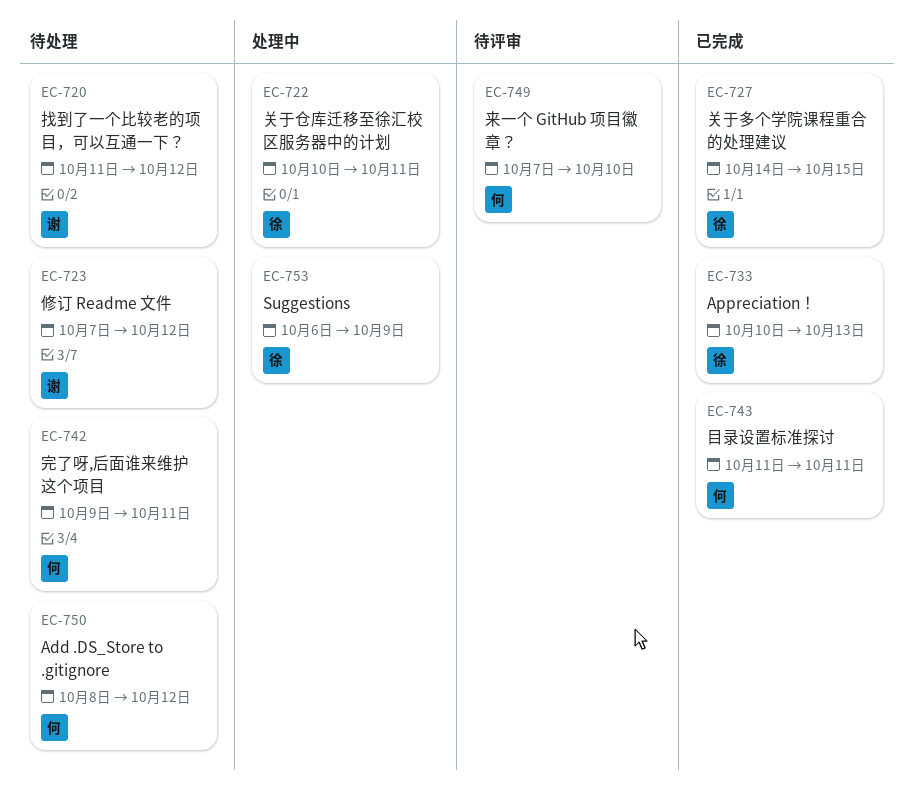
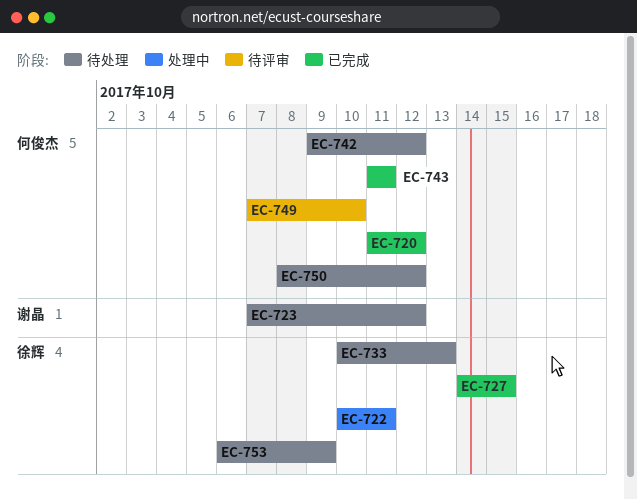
EC-720, status: 待处理 -> 已完成
EC-720, owner: 谢晶 -> 何俊杰
EC-733, status: 已完成 -> 待处理
EC-742, due: Oct 11 -> Oct 12
EC-753, status: 处理中 -> 待处理

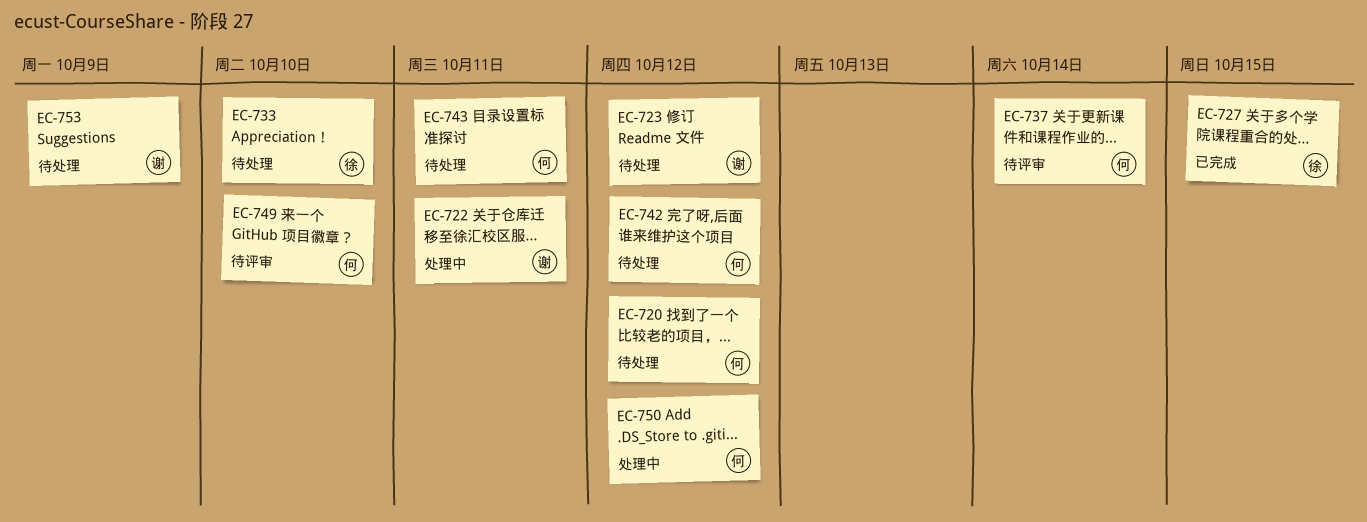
EC-720, status: 已完成 -> 待处理
EC-722, owner: 徐辉 -> 谢晶
EC-733, due: Oct 13 -> Oct 10
EC-737: none -> present
EC-743, status: 已完成 -> 待处理
EC-750, status: 待处理 -> 处理中
EC-753, owner: 徐辉 -> 谢晶

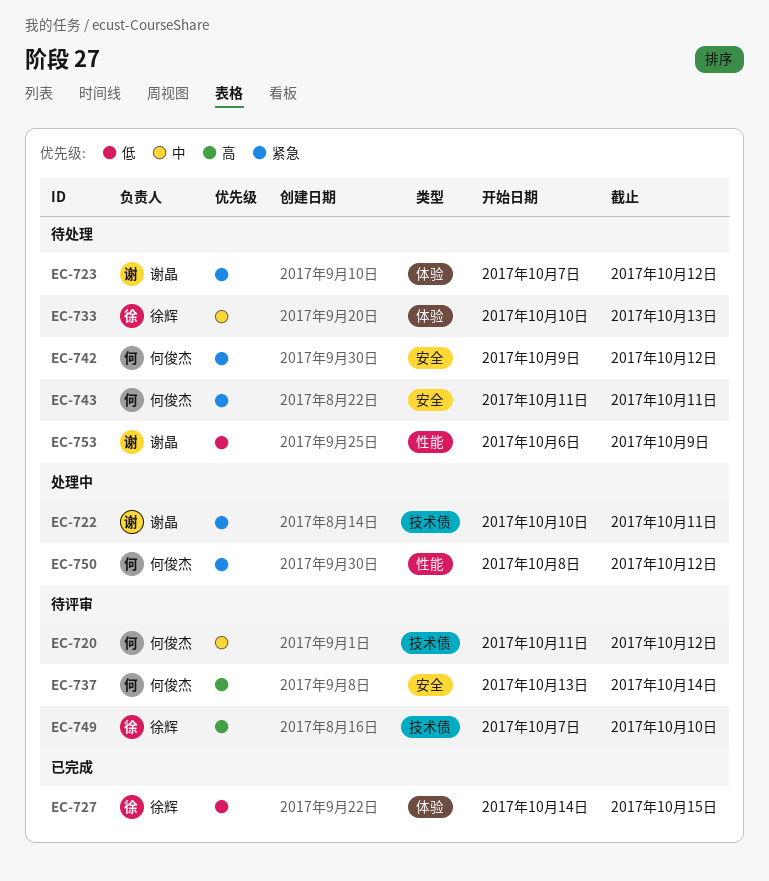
EC-720, status: 待处理 -> 待评审
EC-733, due: Oct 10 -> Oct 13
EC-749, owner: 何俊杰 -> 徐辉

